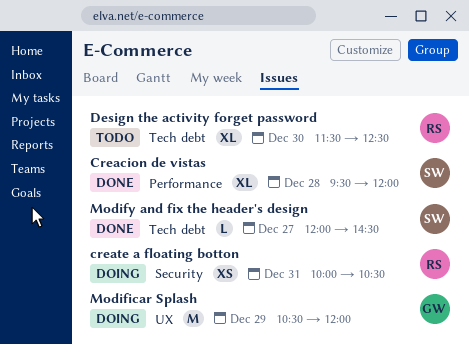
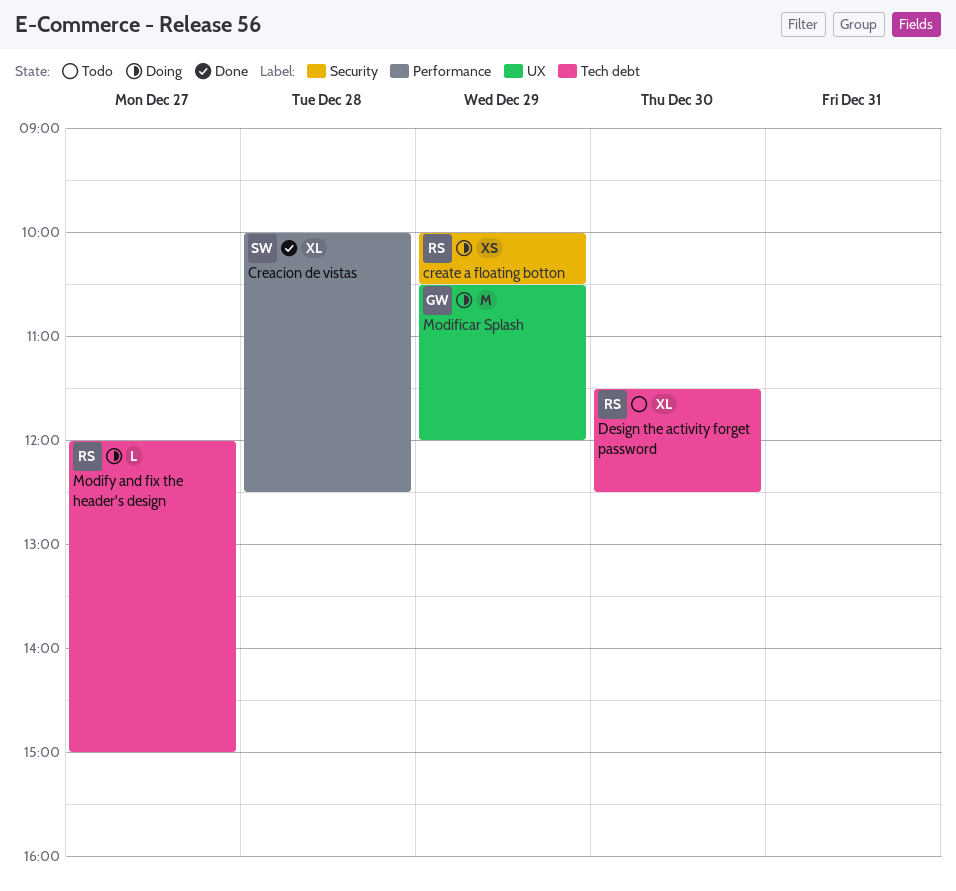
Creacion de vistas, begins: 09:30 -> 10:00
Creacion de vistas, ends: 12:00 -> 12:30
create a floating botton, day: Dec 31 -> Dec 29
Modify and fix the header's design, status: Done -> Doing
Modify and fix the header's design, owner: SW -> RS
Modify and fix the header's design, ends: 14:30 -> 15:00

